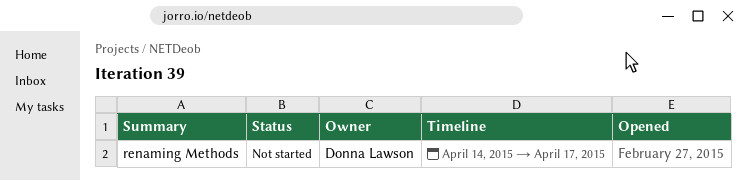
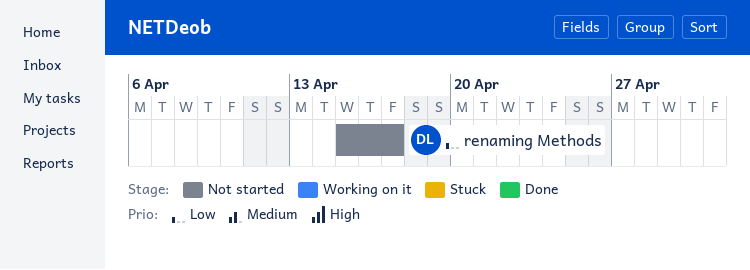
renaming Methods, start: Apr 14 -> Apr 15

